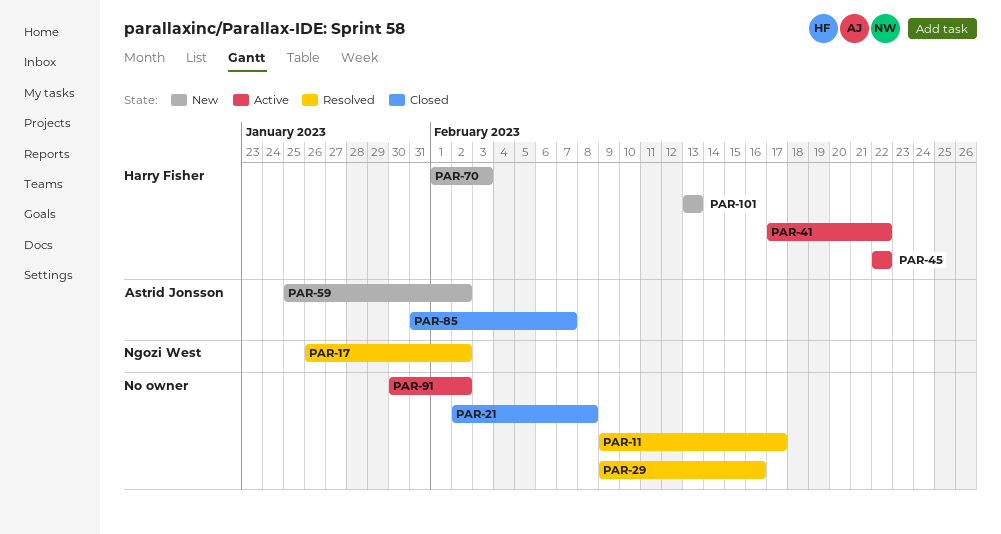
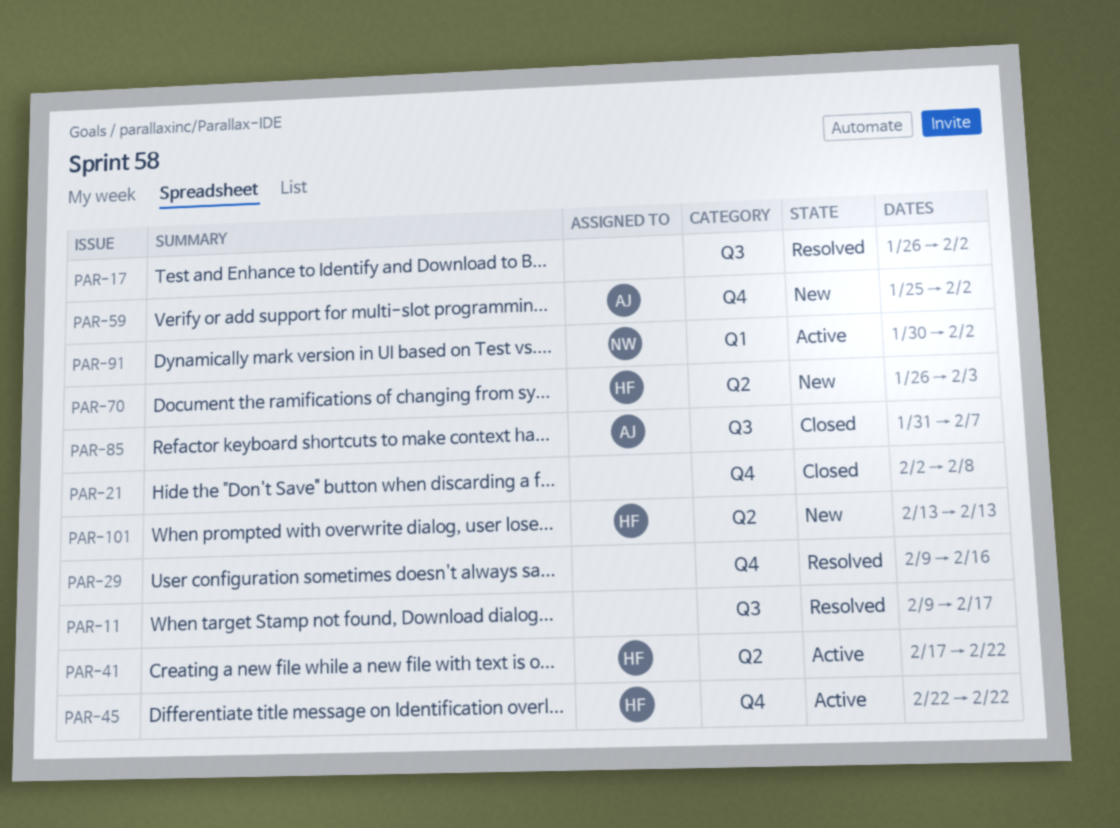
PAR-17, owner: Ngozi West -> none
PAR-70, start: Feb 1 -> Jan 26
PAR-91, owner: none -> Ngozi West

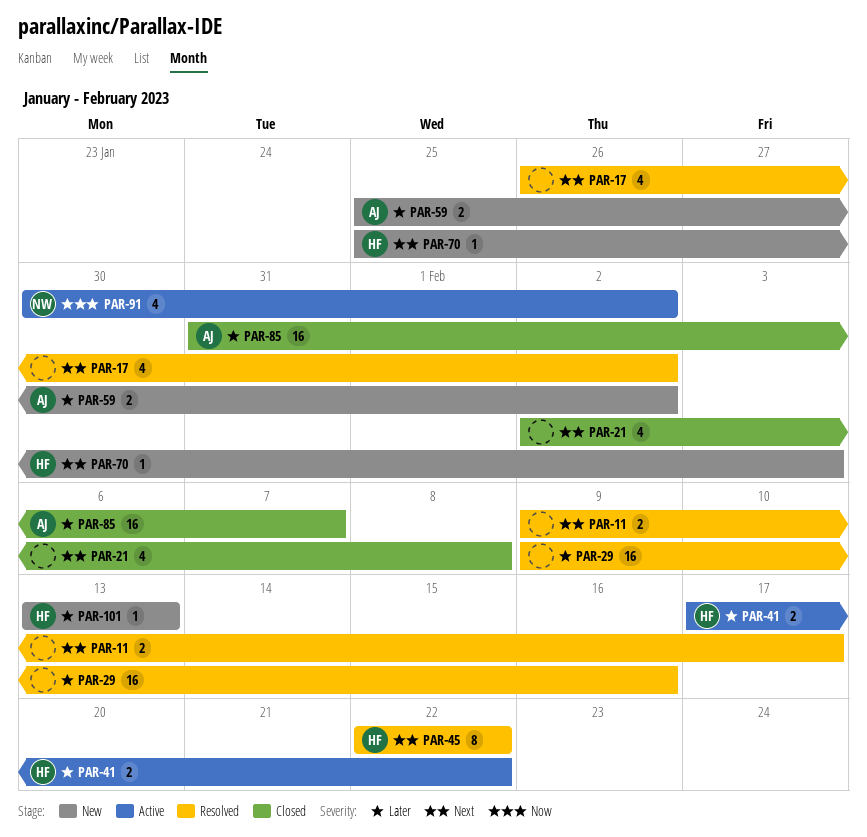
PAR-45, status: Active -> Resolved
PAR-70, start: Jan 26 -> Jan 25

